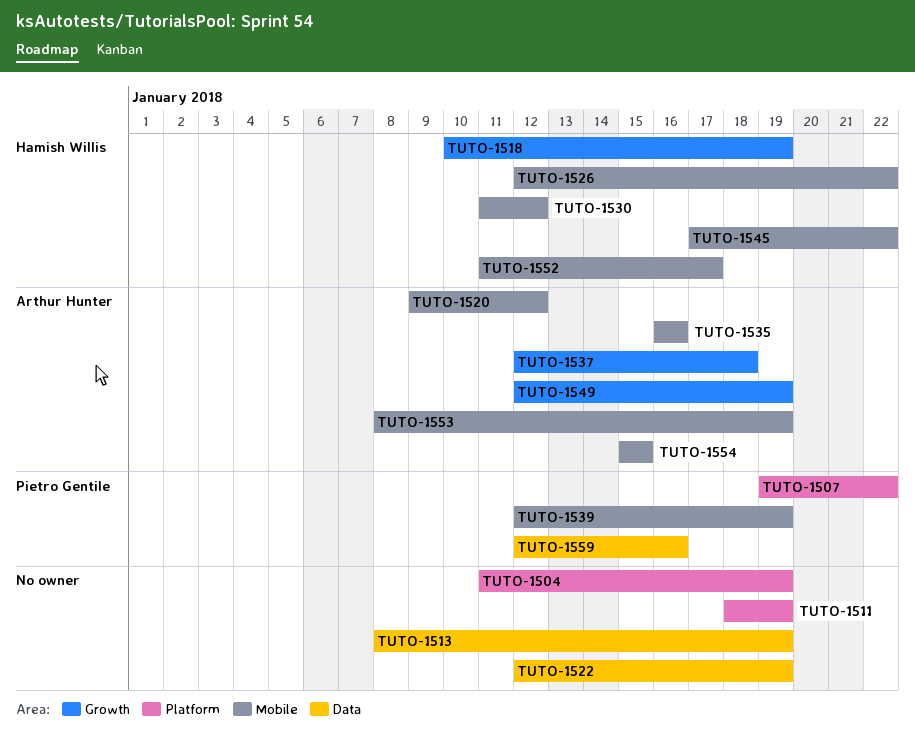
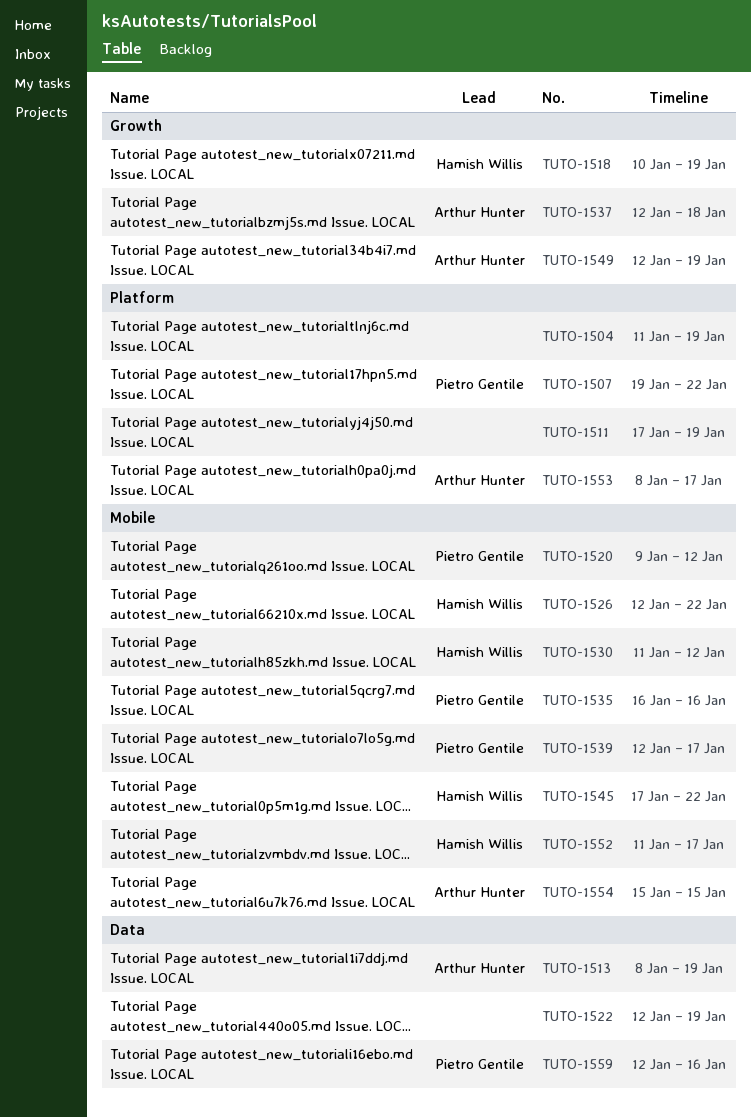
TUTO-1511, start: Jan 18 -> Jan 17
TUTO-1513, owner: none -> Arthur Hunter
TUTO-1520, owner: Arthur Hunter -> Pietro Gentile
TUTO-1535, owner: Arthur Hunter -> Pietro Gentile
TUTO-1539, due: Jan 19 -> Jan 17
TUTO-1553, label: Mobile -> Platform
TUTO-1553, due: Jan 19 -> Jan 17

